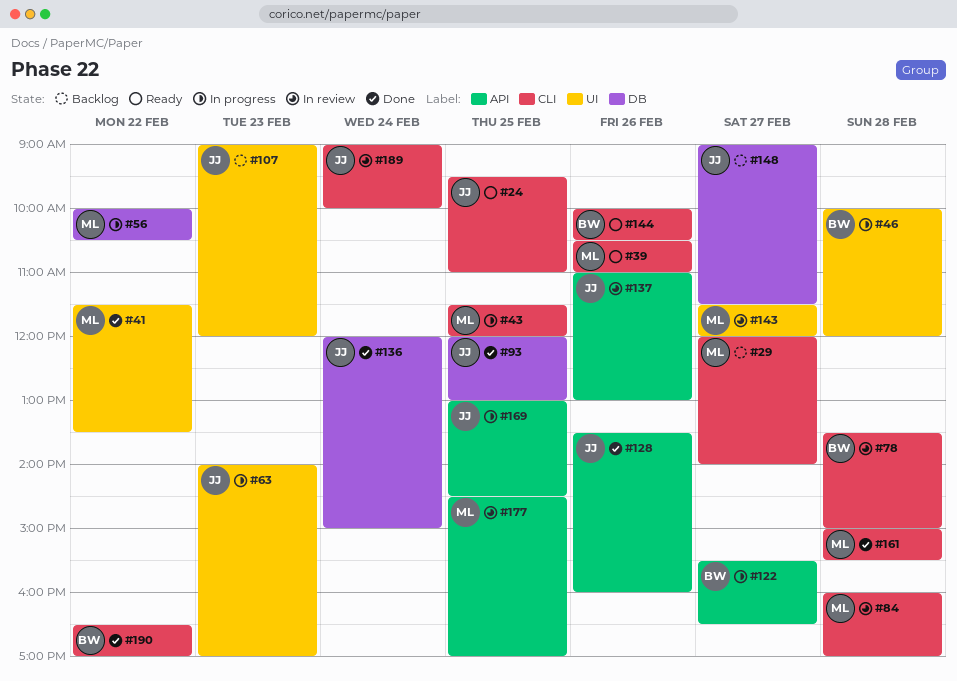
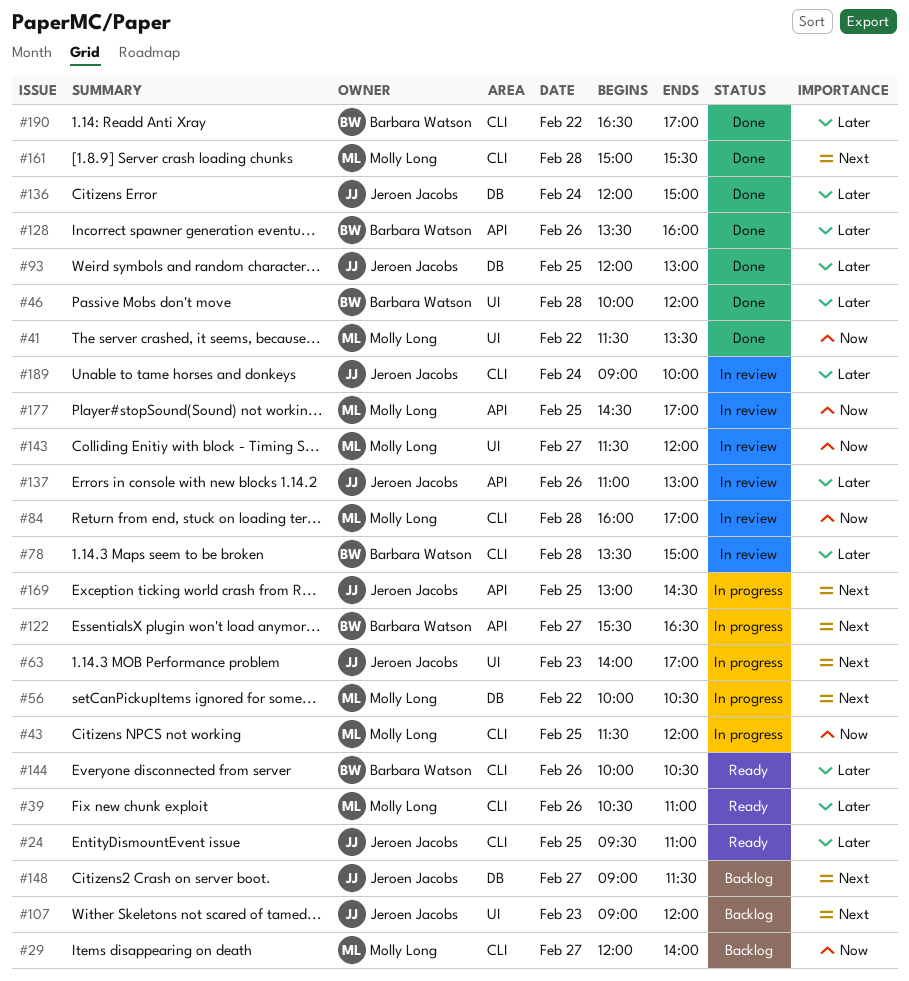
#46, status: In progress -> Done
#128, owner: Jeroen Jacobs -> Barbara Watson

